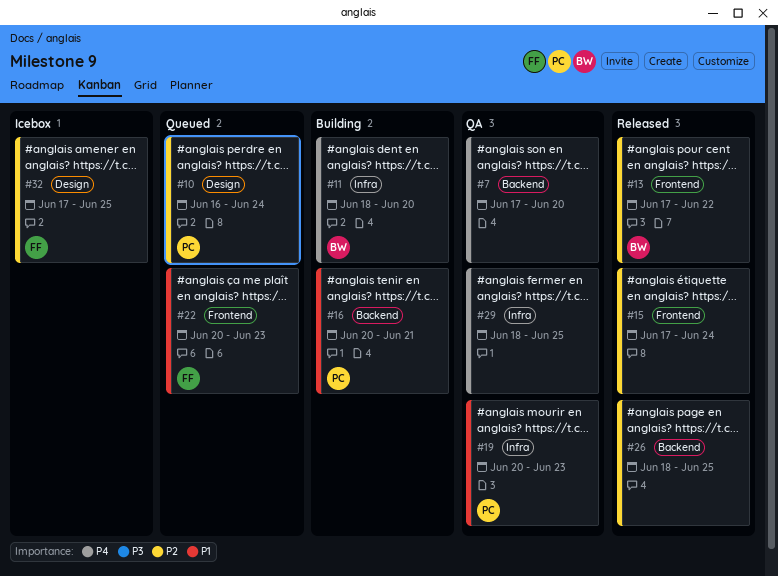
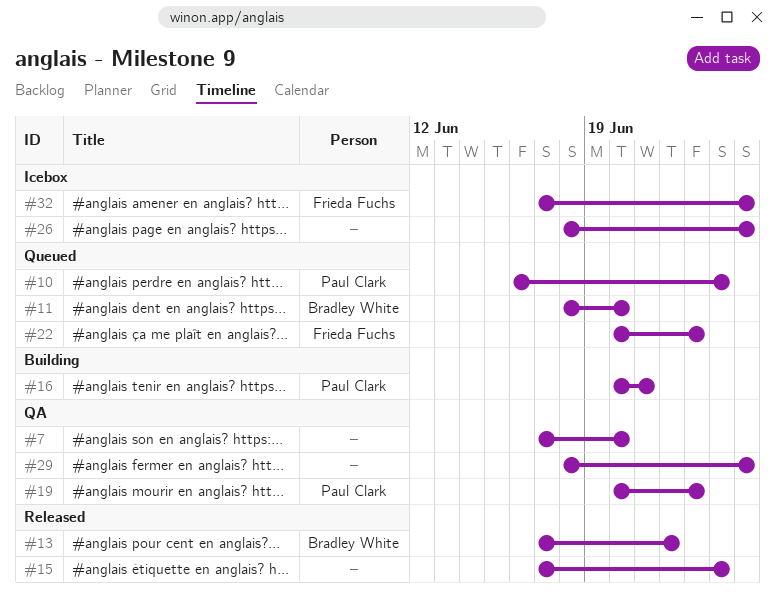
#11, status: Building -> Queued
#26, status: Released -> Icebox

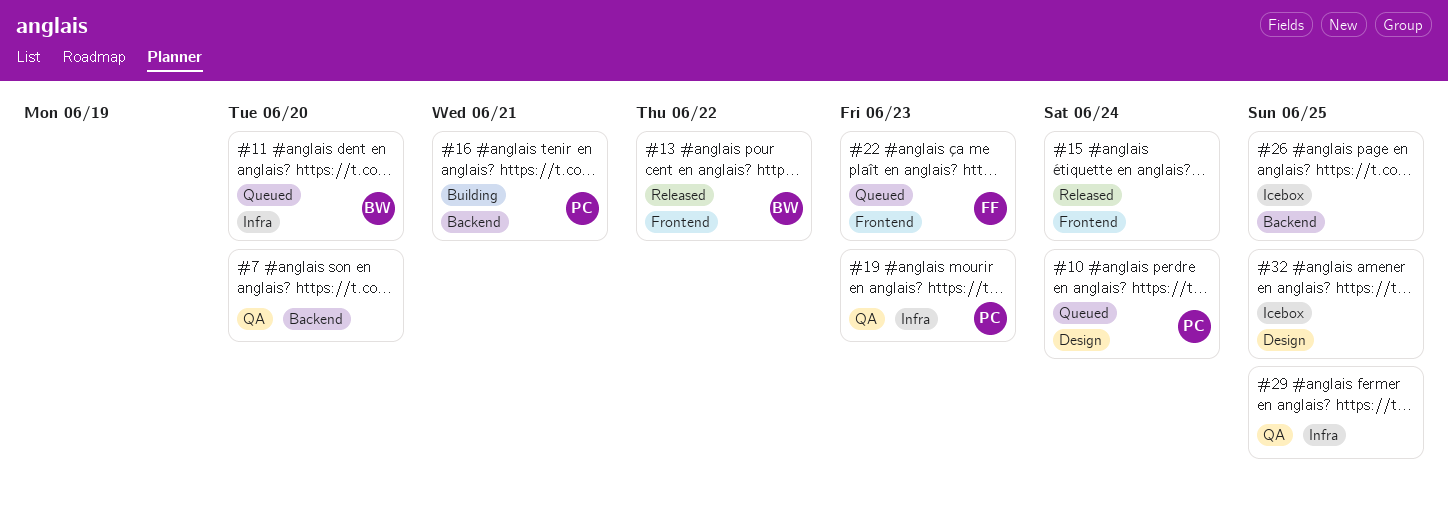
#32, owner: Frieda Fuchs -> none

